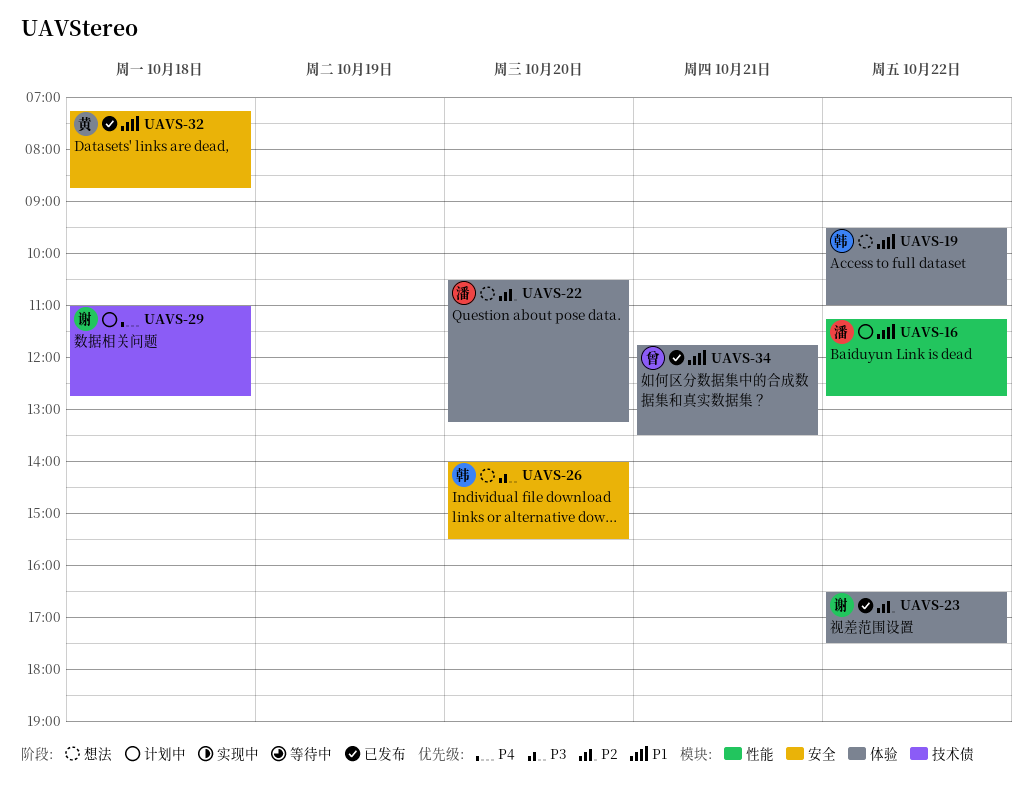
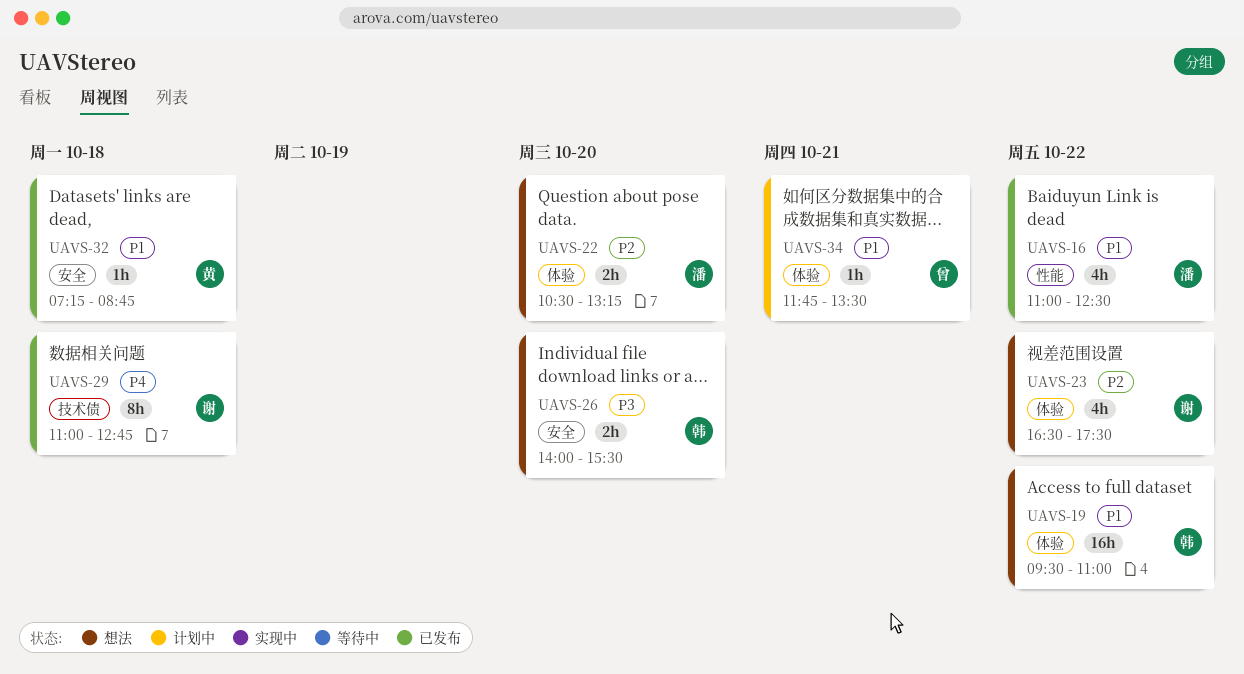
UAVS-16, status: 计划中 -> 已发布
UAVS-16, begins: 11:15 -> 11:00
UAVS-16, ends: 12:45 -> 12:30
UAVS-23, status: 已发布 -> 想法
UAVS-29, status: 计划中 -> 已发布
UAVS-34, status: 已发布 -> 计划中

